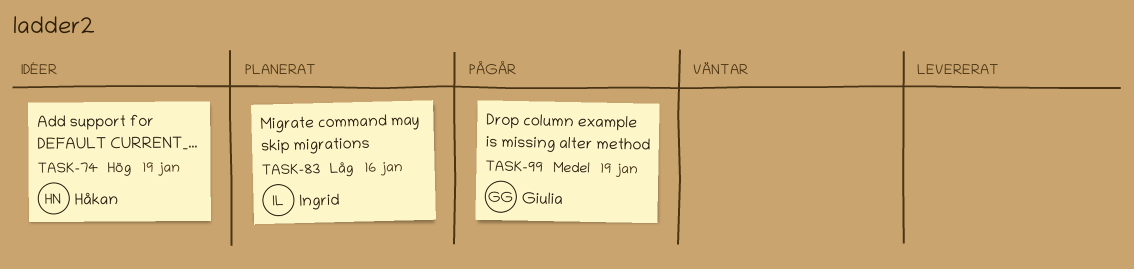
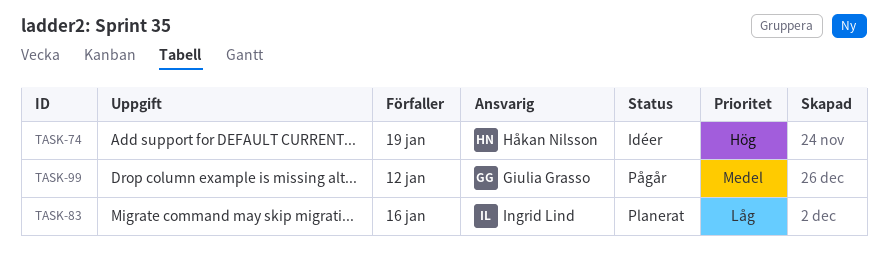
TASK-99, due: Jan 19 -> Jan 12

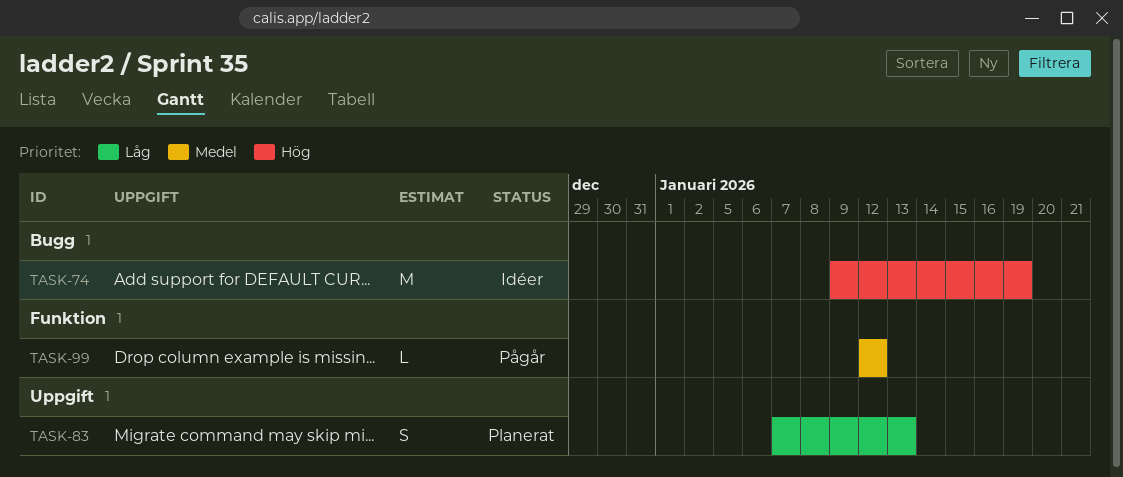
TASK-83, due: Jan 16 -> Jan 13

